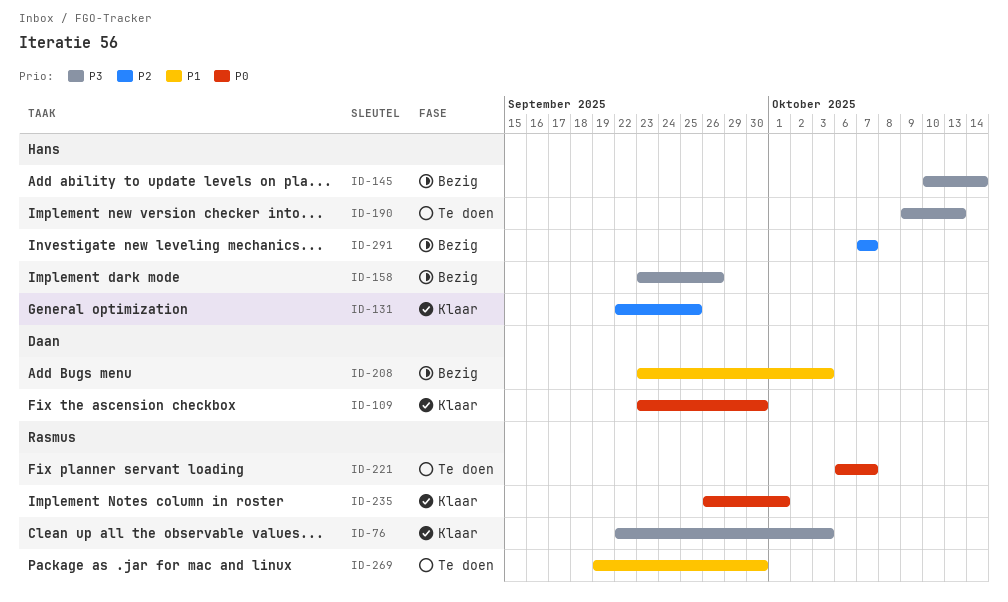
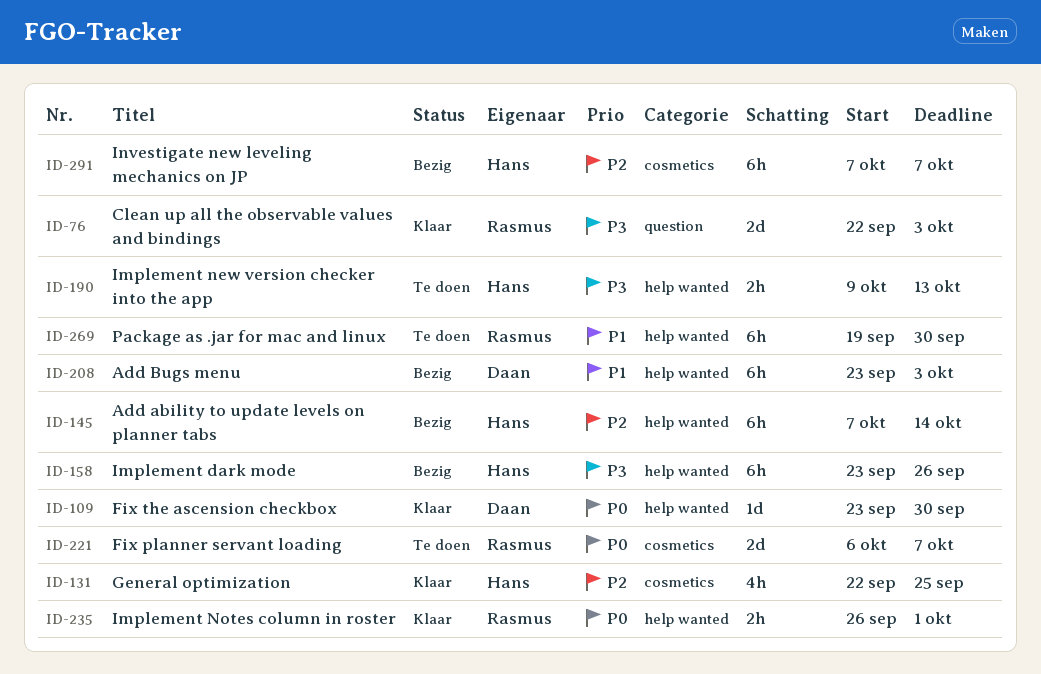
ID-145, priority: P3 -> P2
ID-145, start: Oct 10 -> Oct 7

